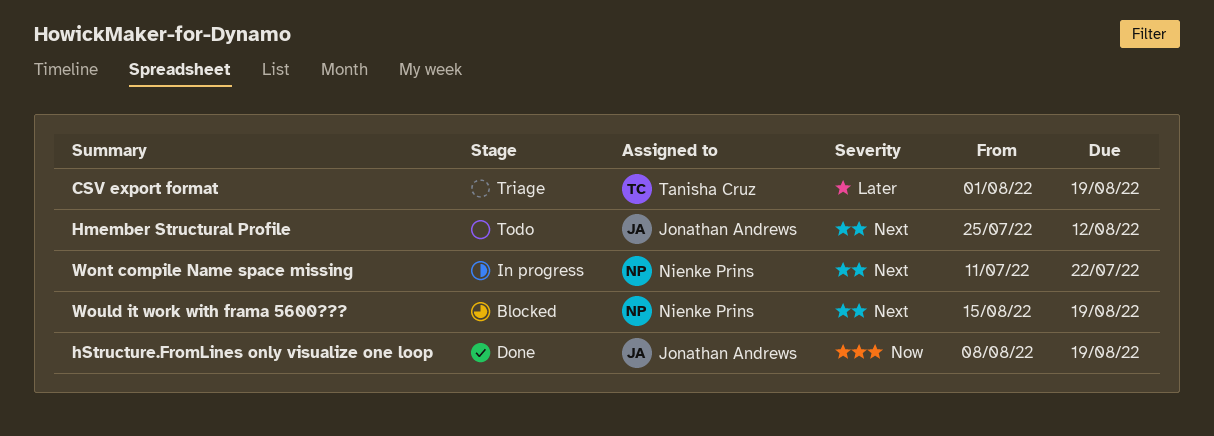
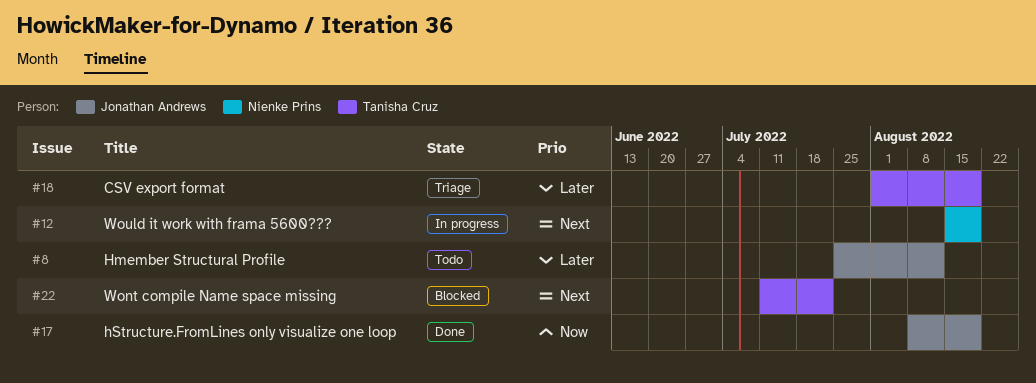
Hmember Structural Profile, priority: Next -> Later
Wont compile Name space missing, status: In progress -> Blocked
Wont compile Name space missing, owner: Nienke Prins -> Tanisha Cruz
Would it work with frama 5600???, status: Blocked -> In progress

